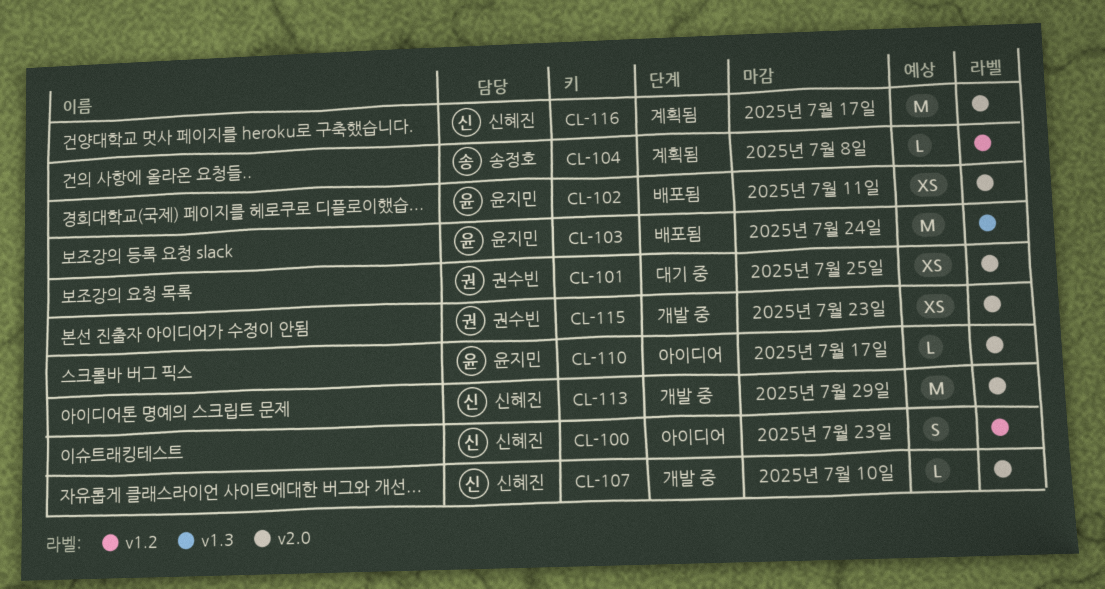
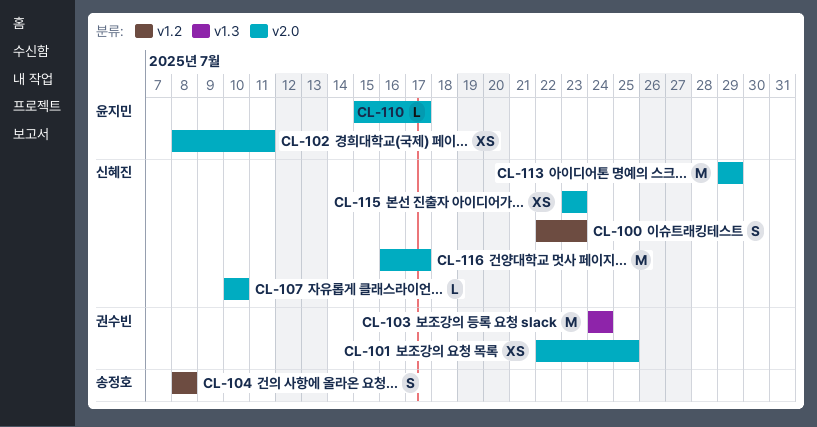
CL-103, owner: 윤지민 -> 권수빈
CL-104, estimate: L -> S
CL-115, owner: 권수빈 -> 신혜진

